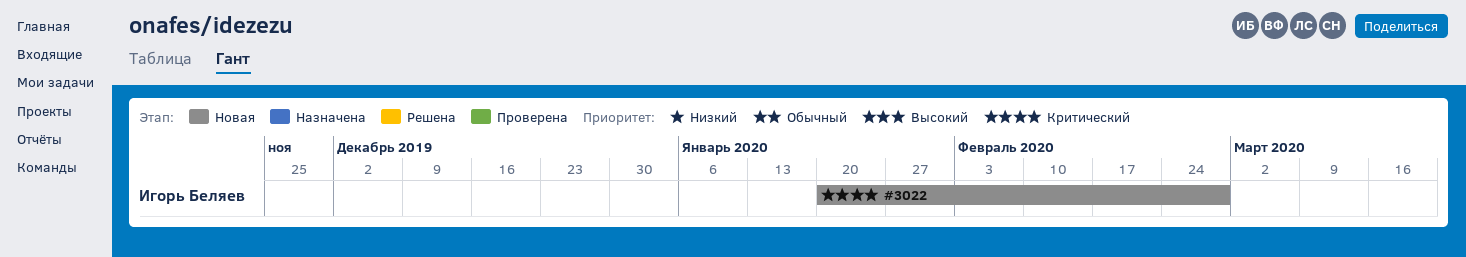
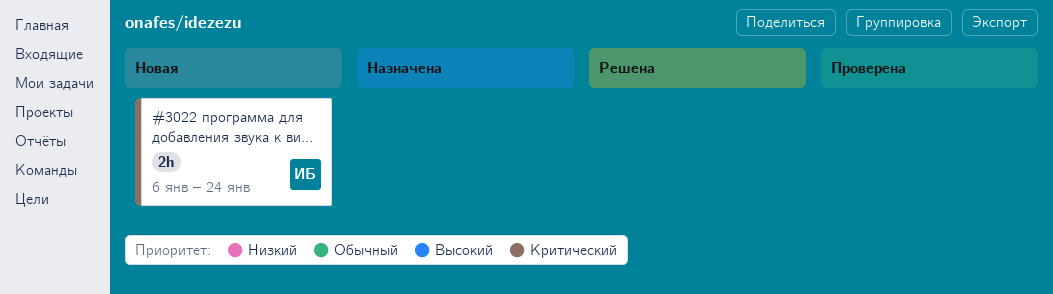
#3022, start: Jan 20 -> Jan 6
#3022, due: Feb 28 -> Jan 24

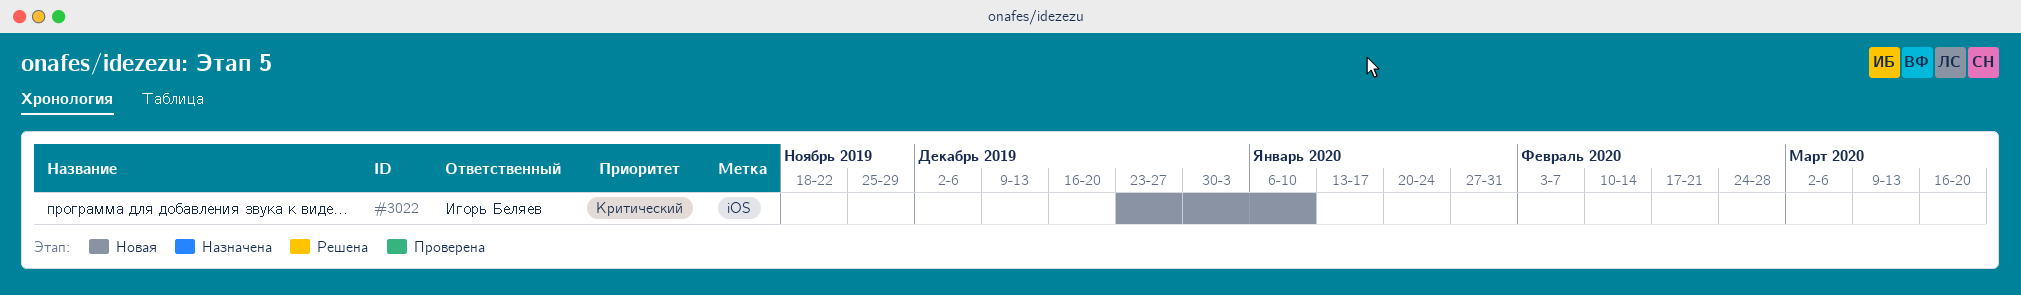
#3022, start: Jan 6 -> Dec 23
#3022, due: Jan 24 -> Jan 10

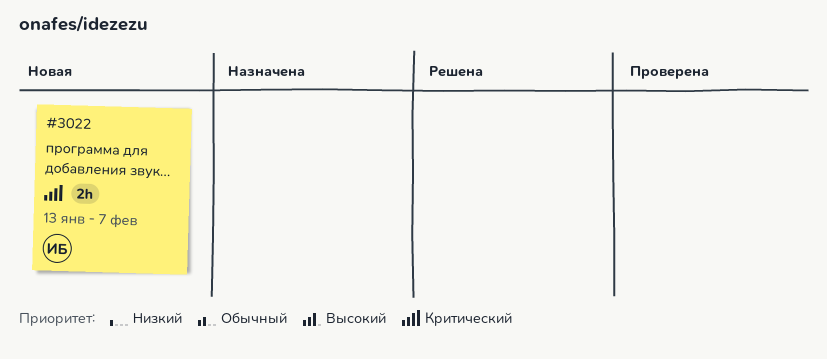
#3022, start: Dec 23 -> Jan 13
#3022, due: Jan 10 -> Feb 7

